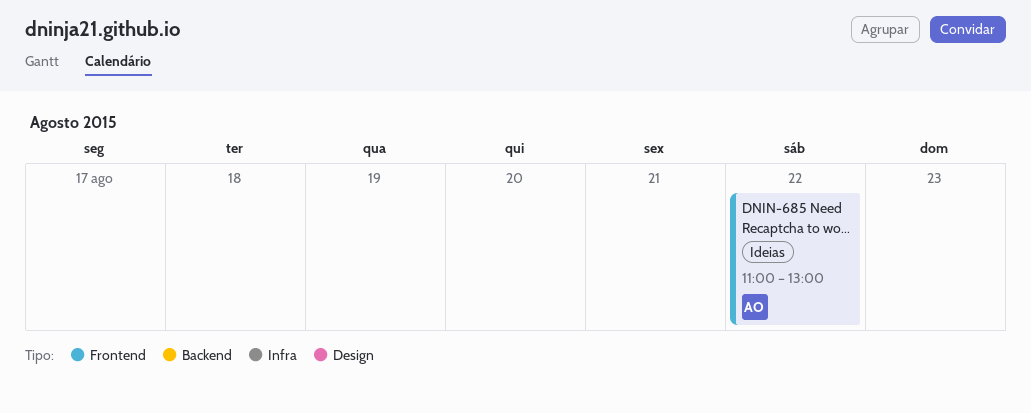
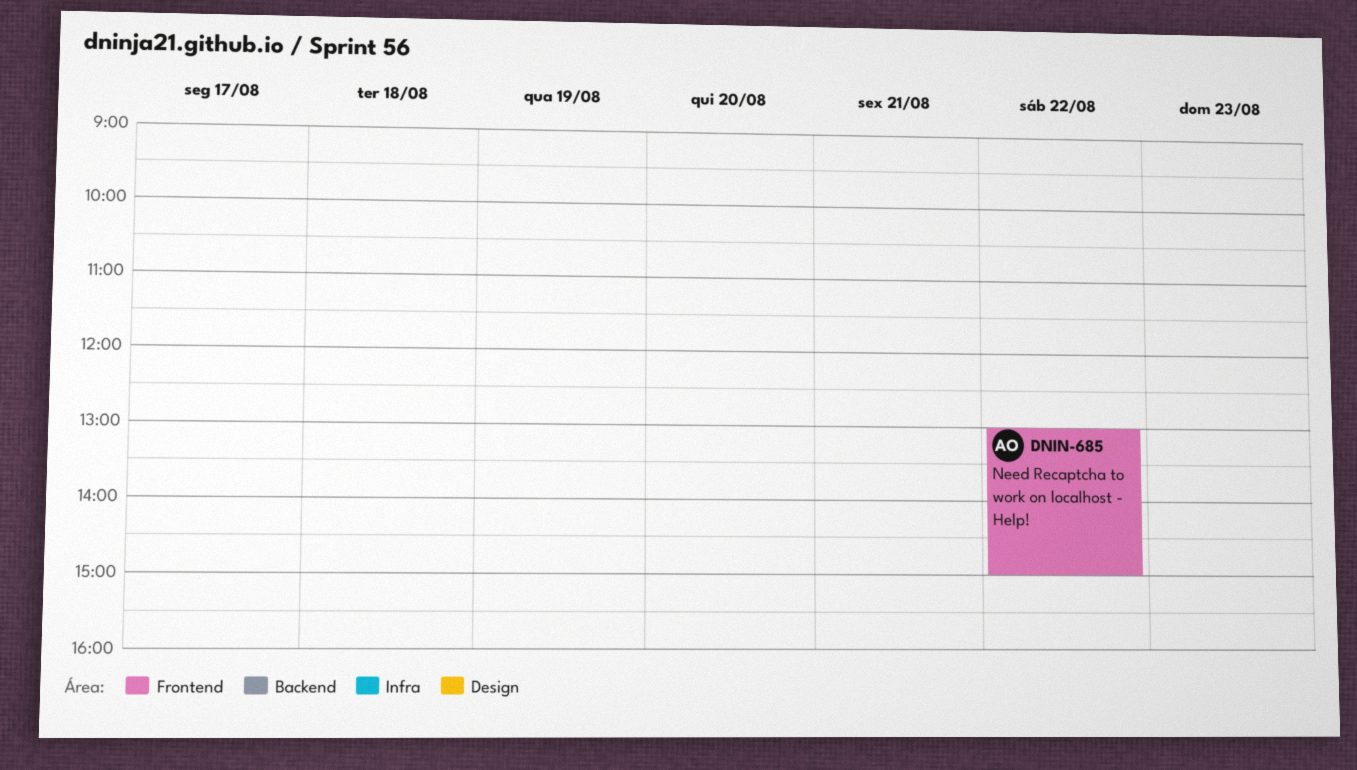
DNIN-685, begins: 11:00 -> 13:00
DNIN-685, ends: 13:00 -> 15:00

